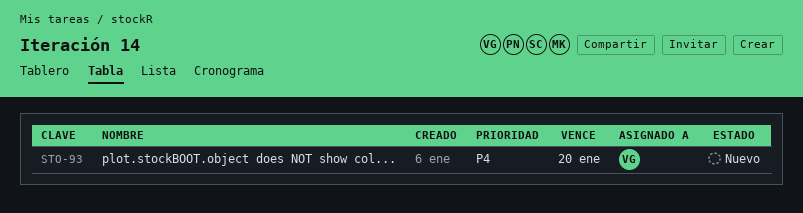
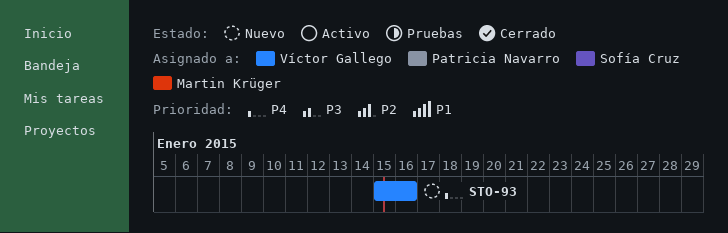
STO-93, due: Jan 20 -> Jan 16

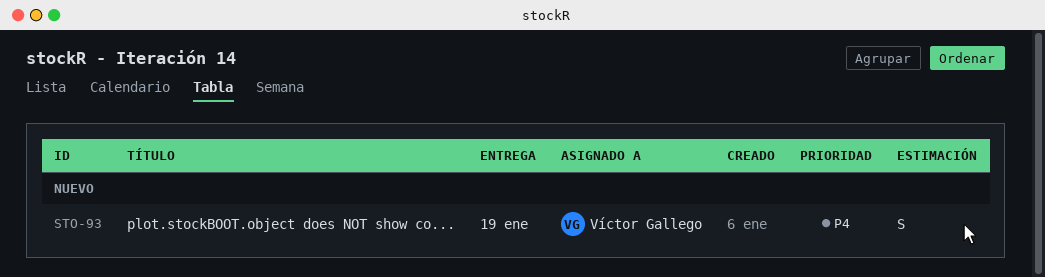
STO-93, due: Jan 16 -> Jan 19

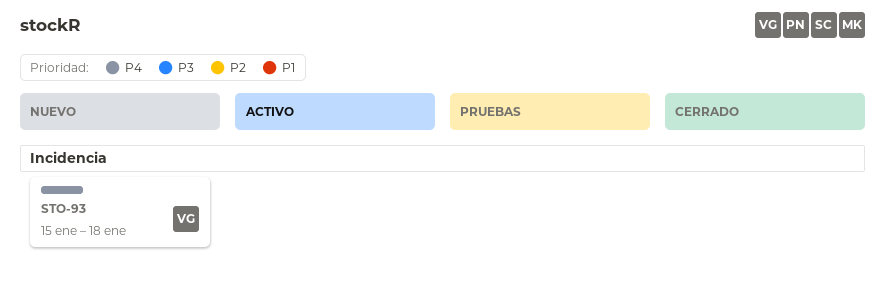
STO-93, due: Jan 19 -> Jan 18

